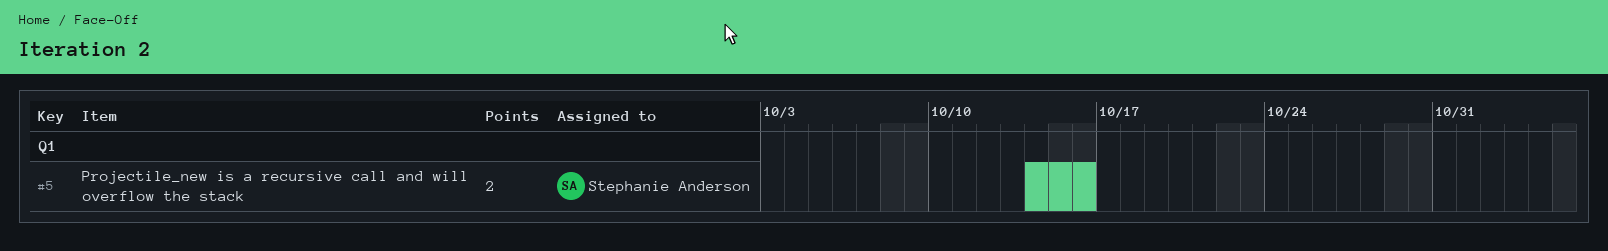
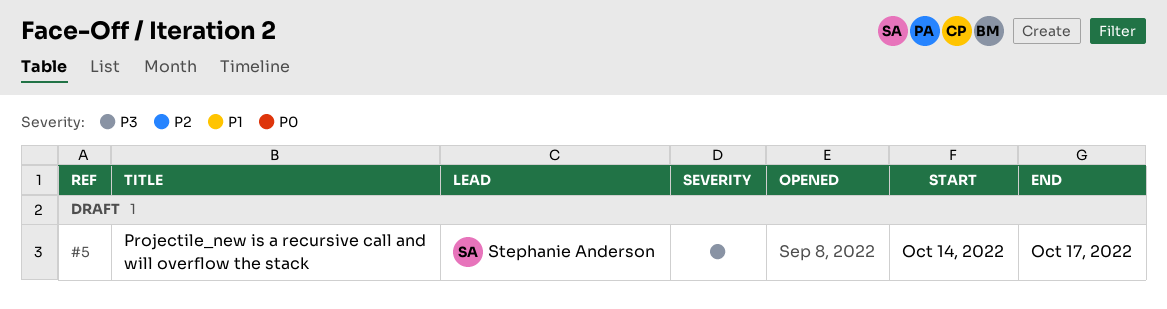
#5, due: Oct 16 -> Oct 17

